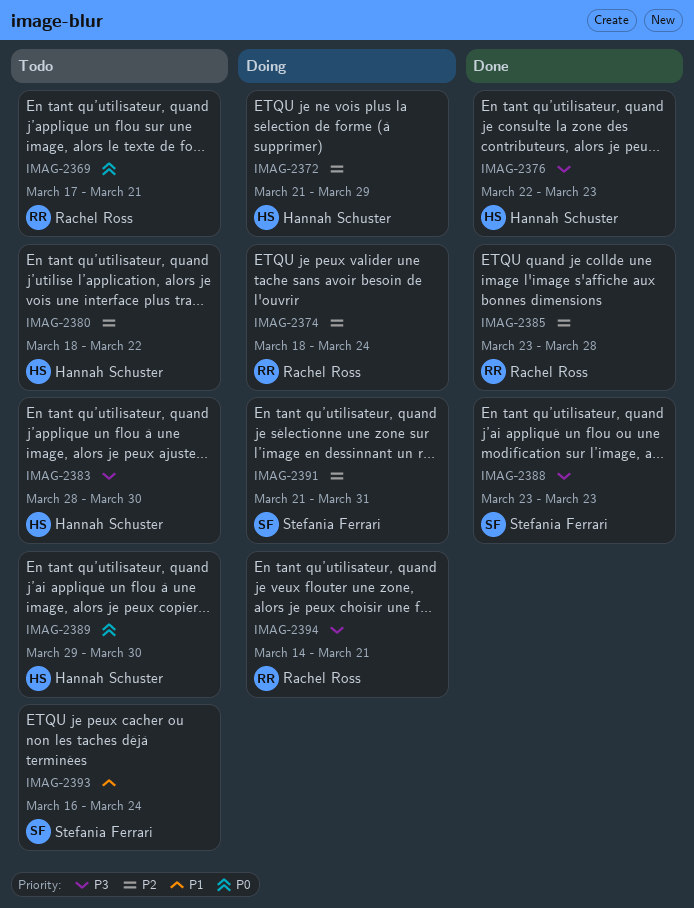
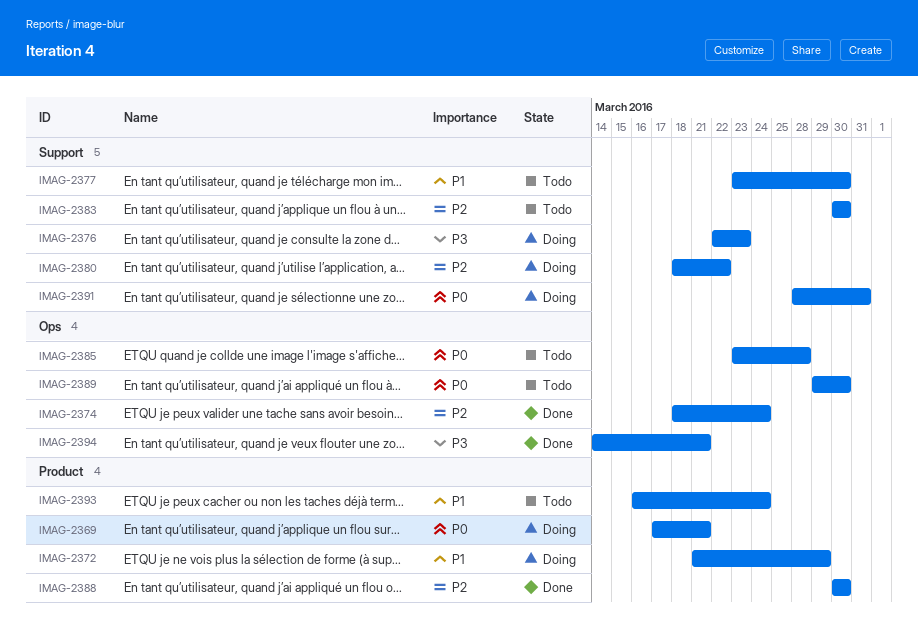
IMAG-2369, status: Todo -> Doing
IMAG-2372, priority: P2 -> P1
IMAG-2374, status: Doing -> Done
IMAG-2376, status: Done -> Doing
IMAG-2377: none -> present
IMAG-2380, status: Todo -> Doing
IMAG-2383, priority: P3 -> P2
IMAG-2383, start: Mar 28 -> Mar 30
IMAG-2385, status: Done -> Todo
IMAG-2385, priority: P2 -> P0
IMAG-2388, priority: P3 -> P2
IMAG-2388, start: Mar 23 -> Mar 30
IMAG-2388, due: Mar 23 -> Mar 30
IMAG-2391, priority: P2 -> P0
IMAG-2391, start: Mar 21 -> Mar 28
IMAG-2394, status: Doing -> Done

